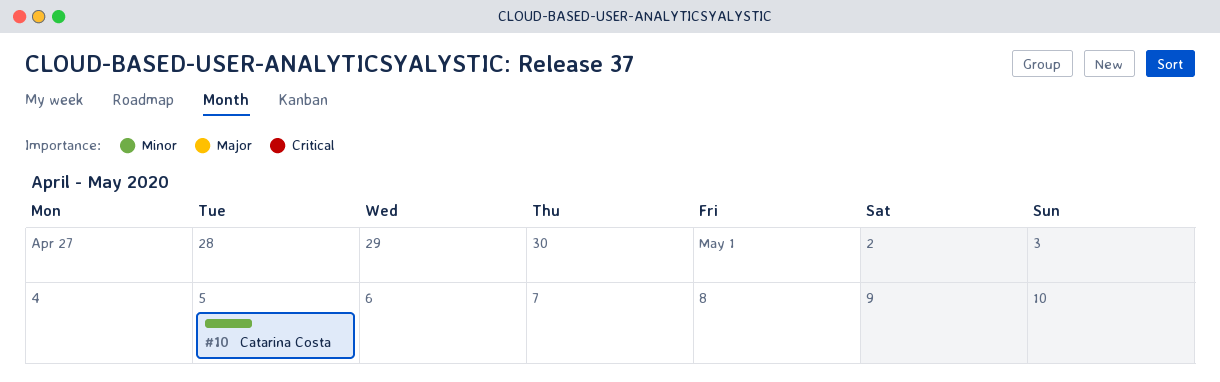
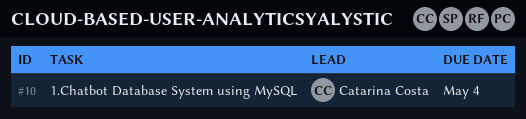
#10, due: May 5 -> May 4

